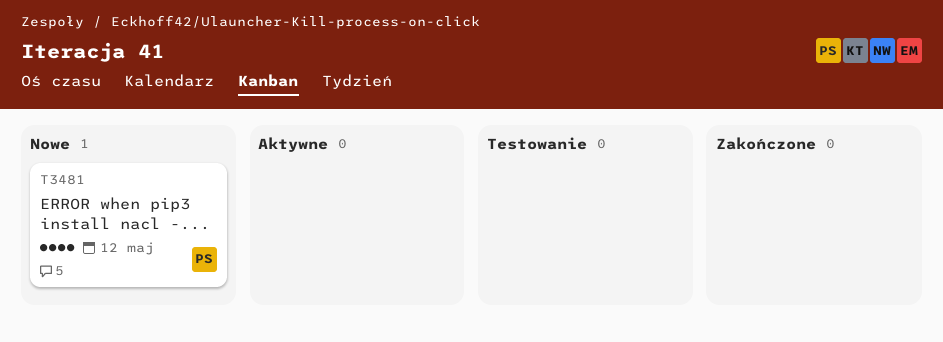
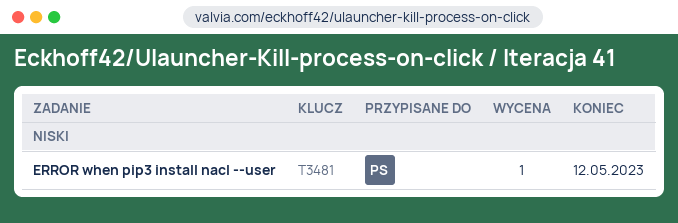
T3481, estimate: 4 -> 1

